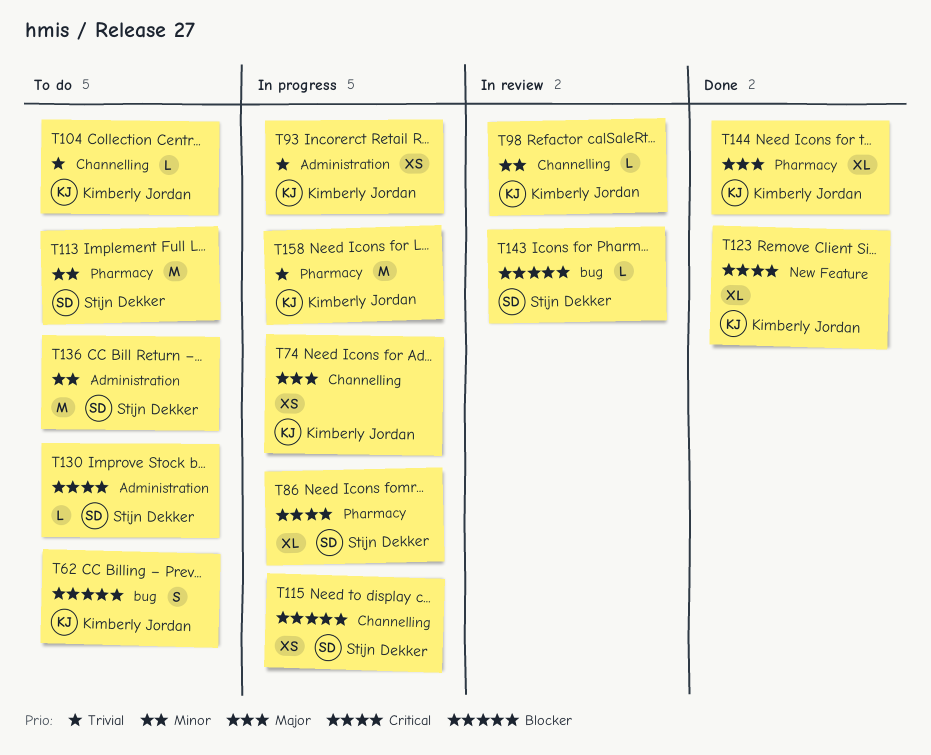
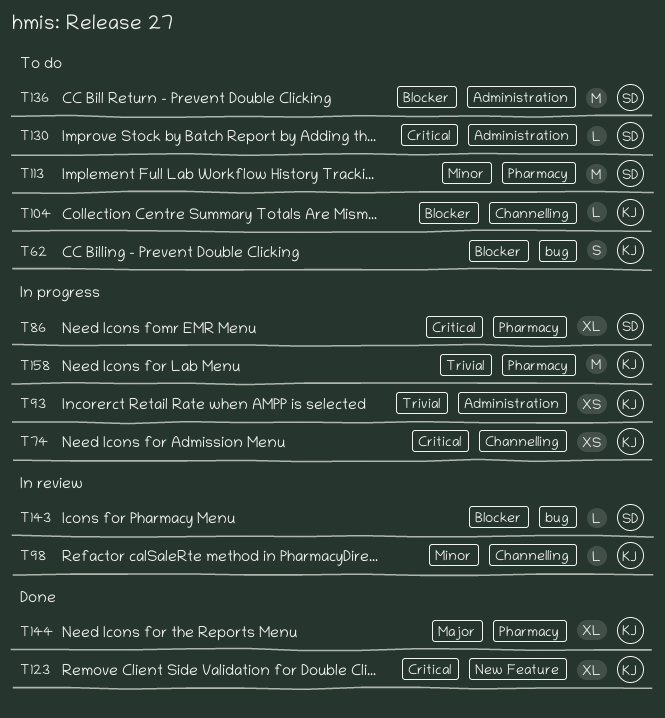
T74, priority: Major -> Critical
T104, priority: Trivial -> Blocker
T115: present -> none
T136, priority: Minor -> Blocker

